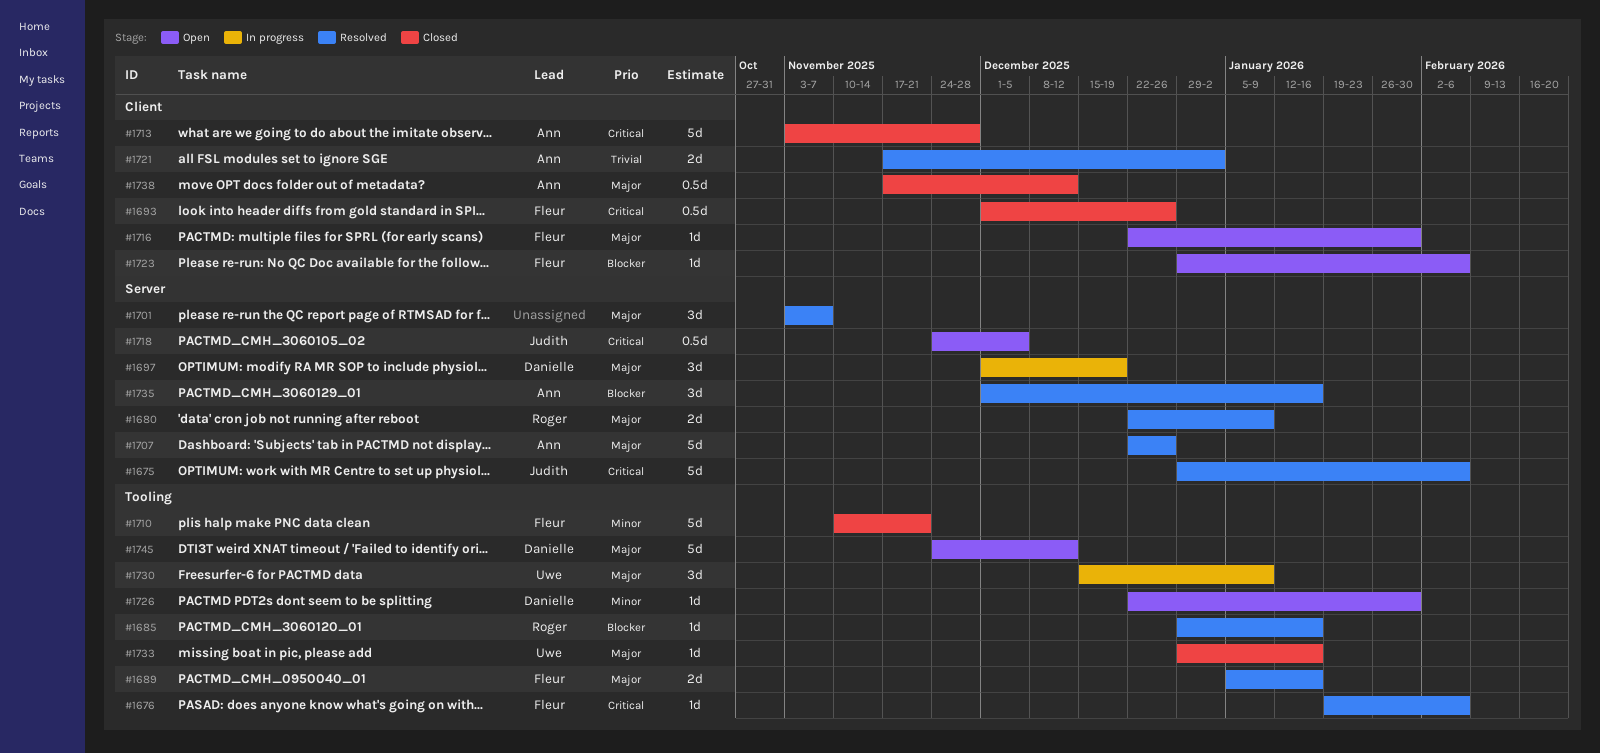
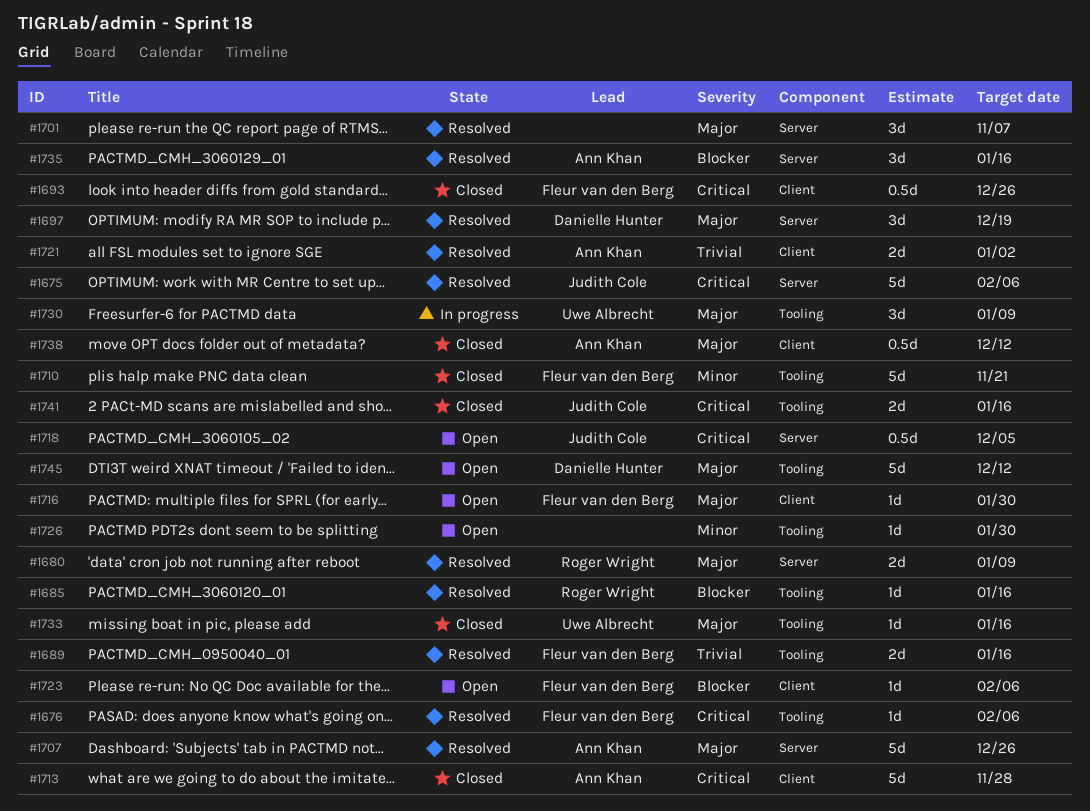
#1689, priority: Major -> Trivial
#1697, status: In progress -> Resolved
#1726, owner: Danielle Hunter -> none
#1741: none -> present

